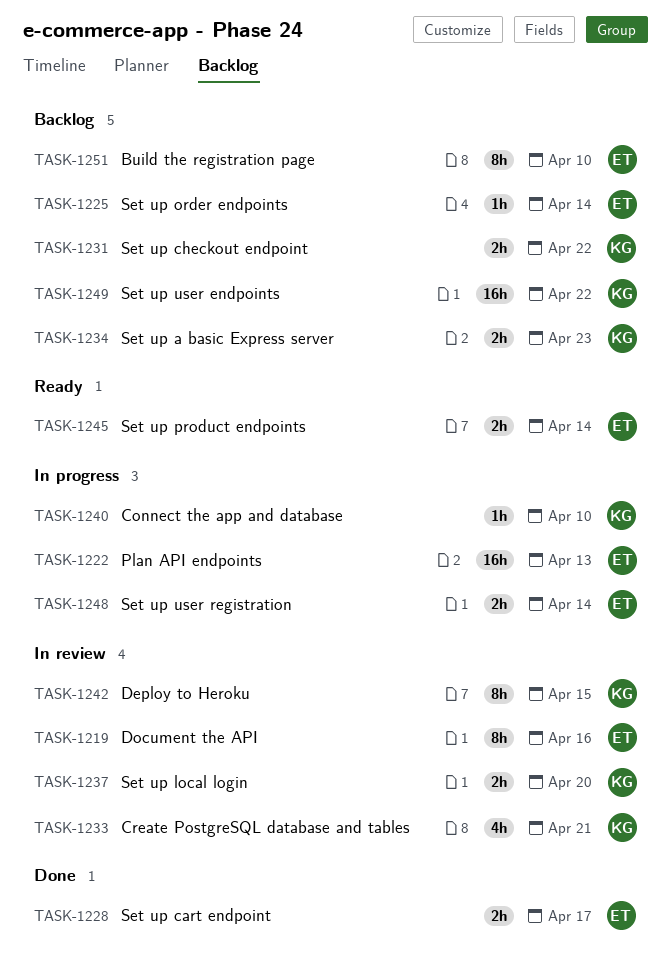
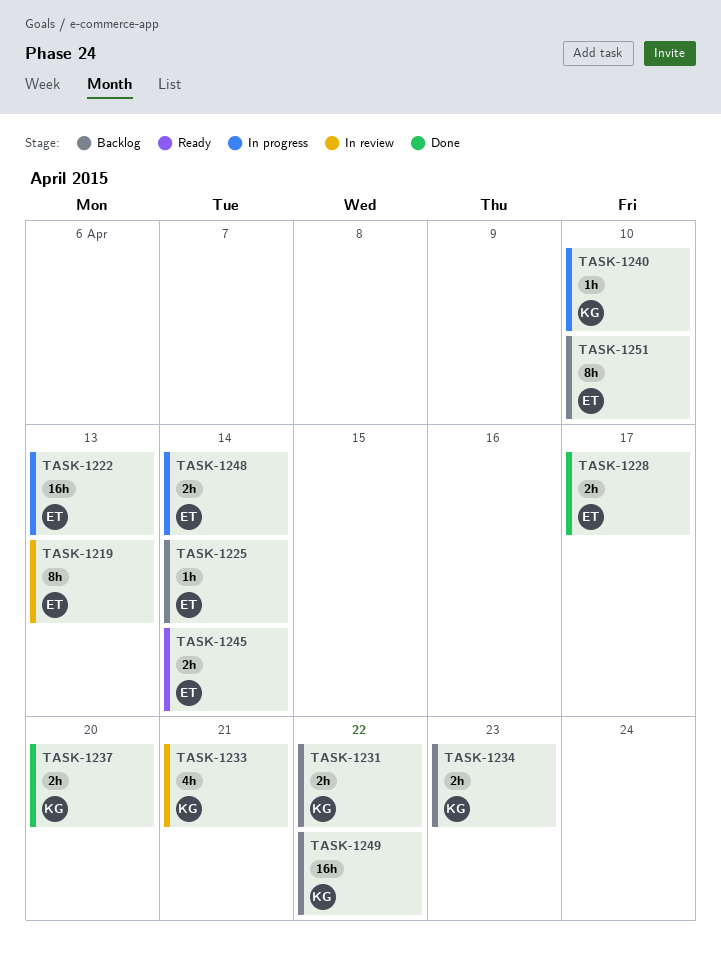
TASK-1219, due: Apr 16 -> Apr 13
TASK-1237, status: In review -> Done
TASK-1242: present -> none

